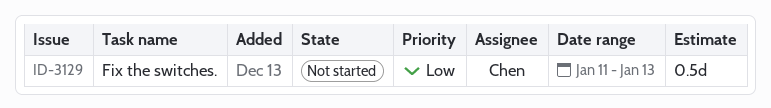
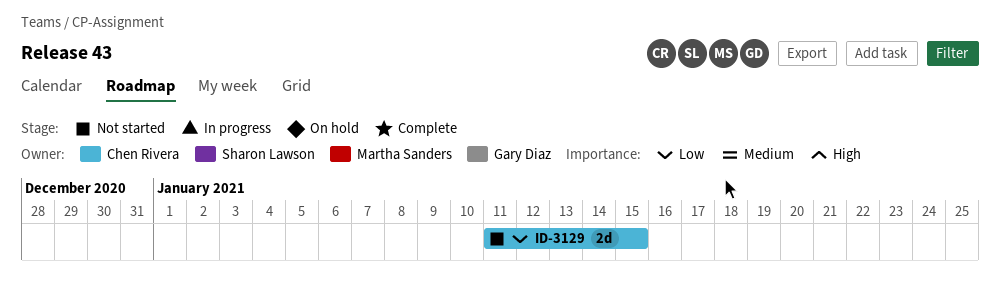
ID-3129, estimate: 0.5d -> 2d
ID-3129, due: Jan 13 -> Jan 15

